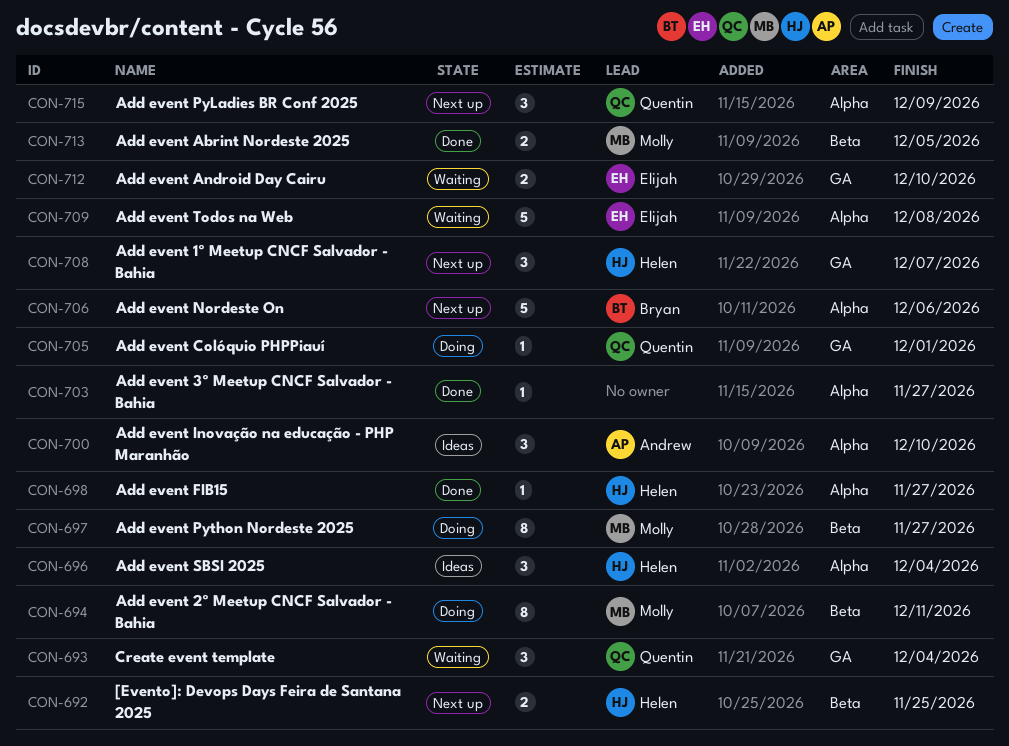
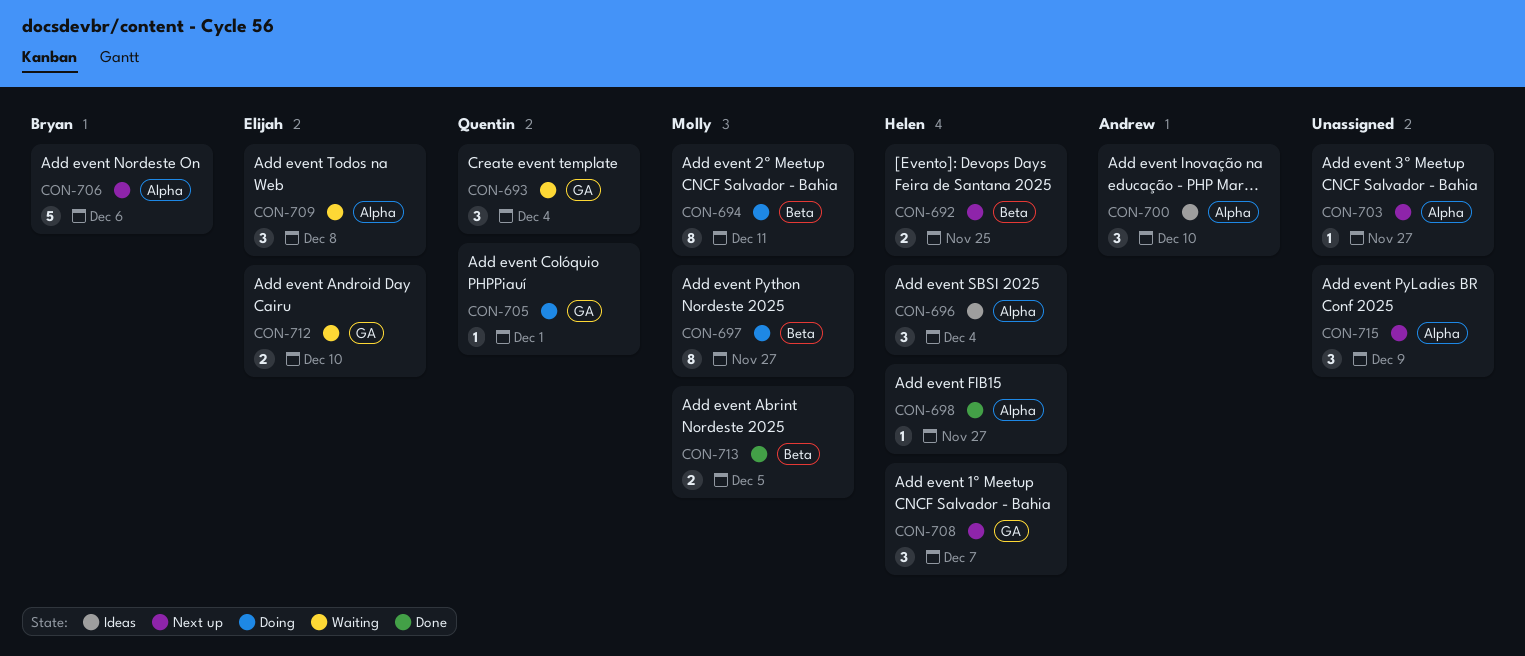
CON-703, status: Done -> Next up
CON-709, estimate: 5 -> 3
CON-715, owner: Quentin -> none

